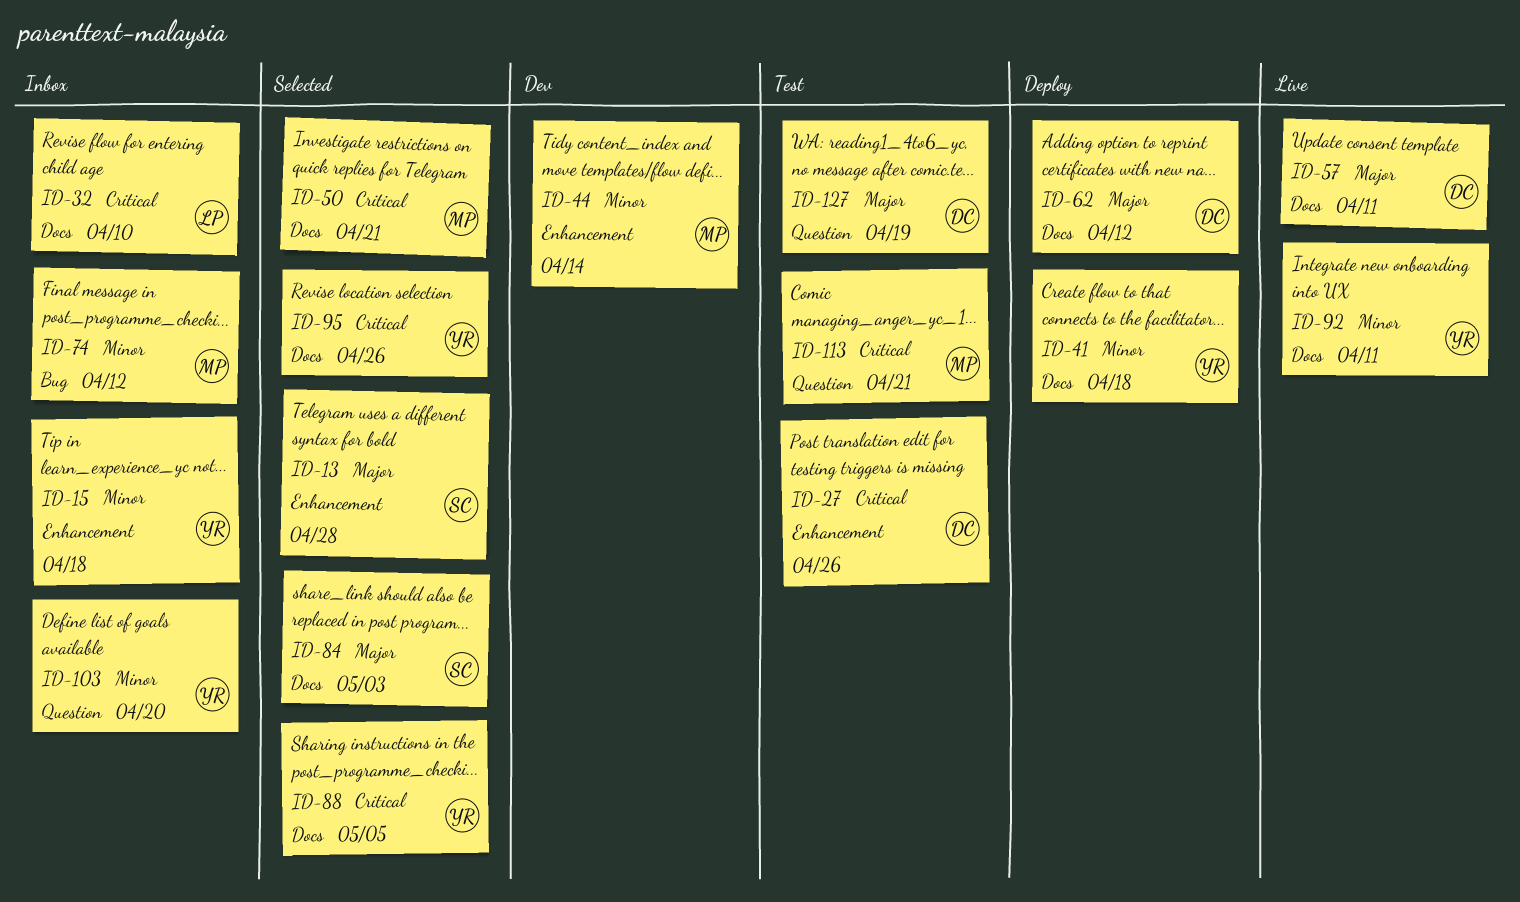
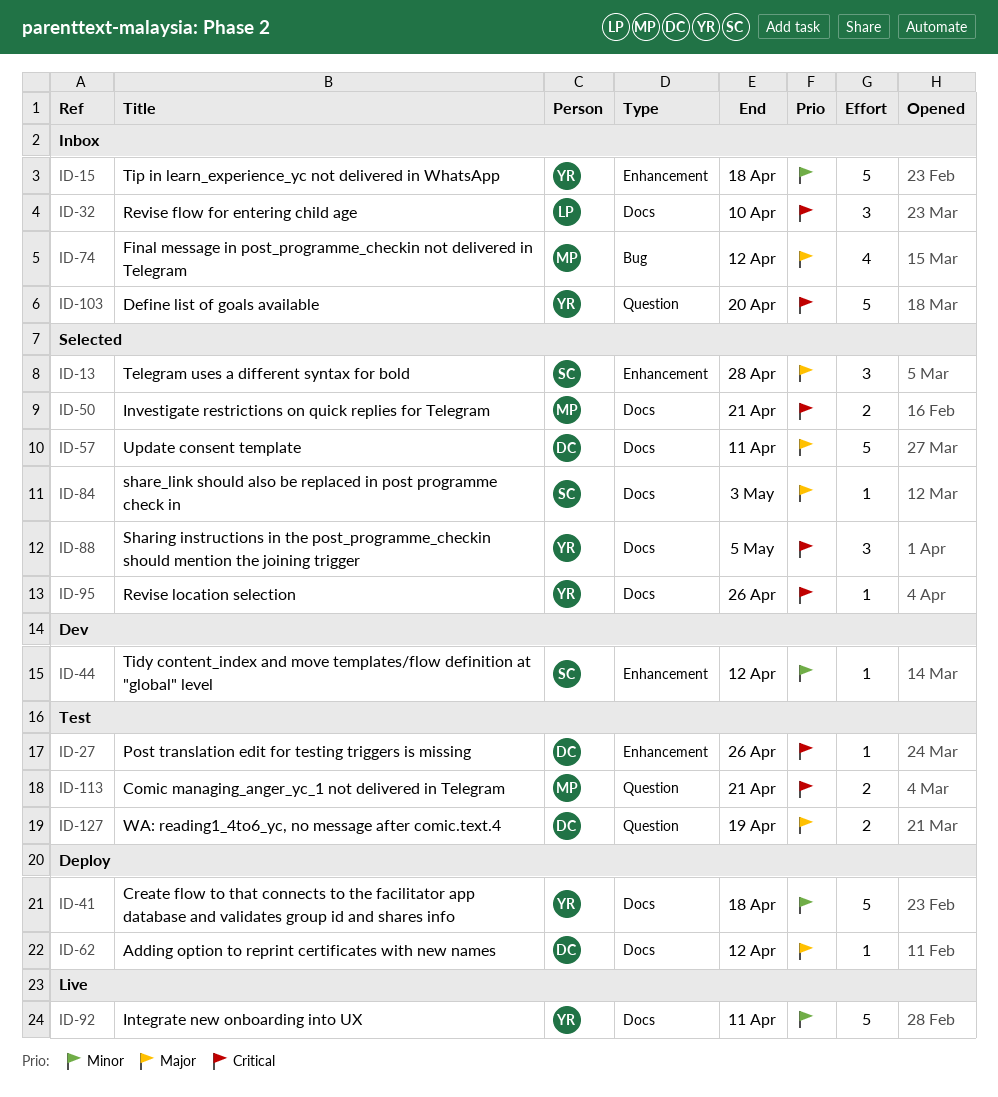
ID-44, owner: MP -> SC
ID-44, due: Apr 14 -> Apr 12
ID-57, status: Live -> Selected
ID-74, priority: Minor -> Major
ID-103, priority: Minor -> Critical

